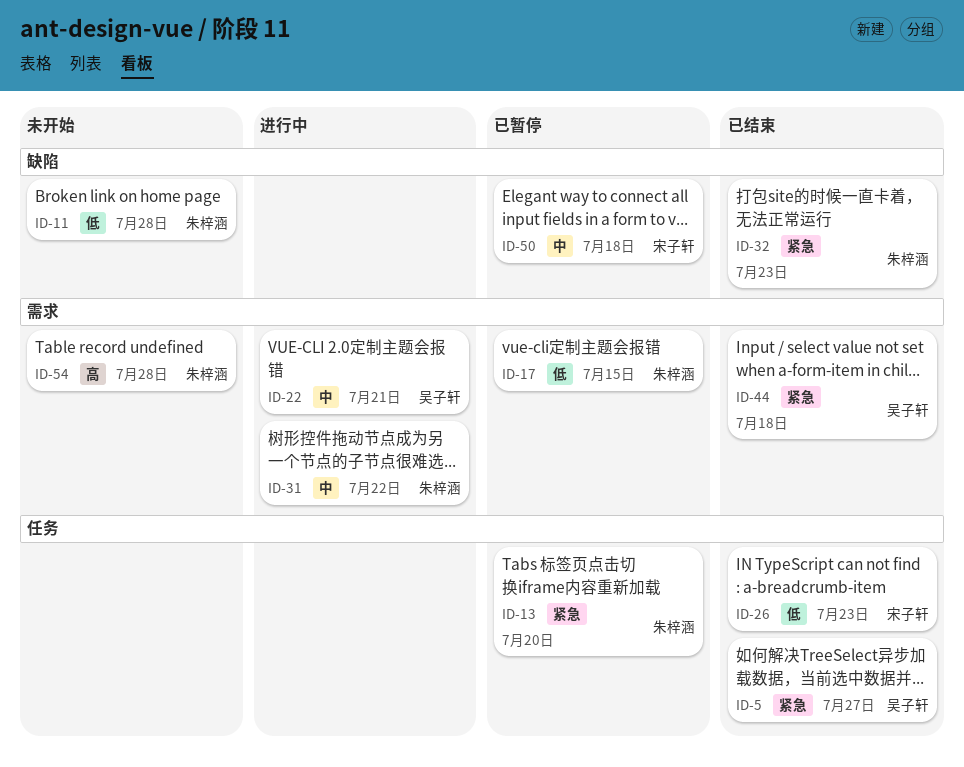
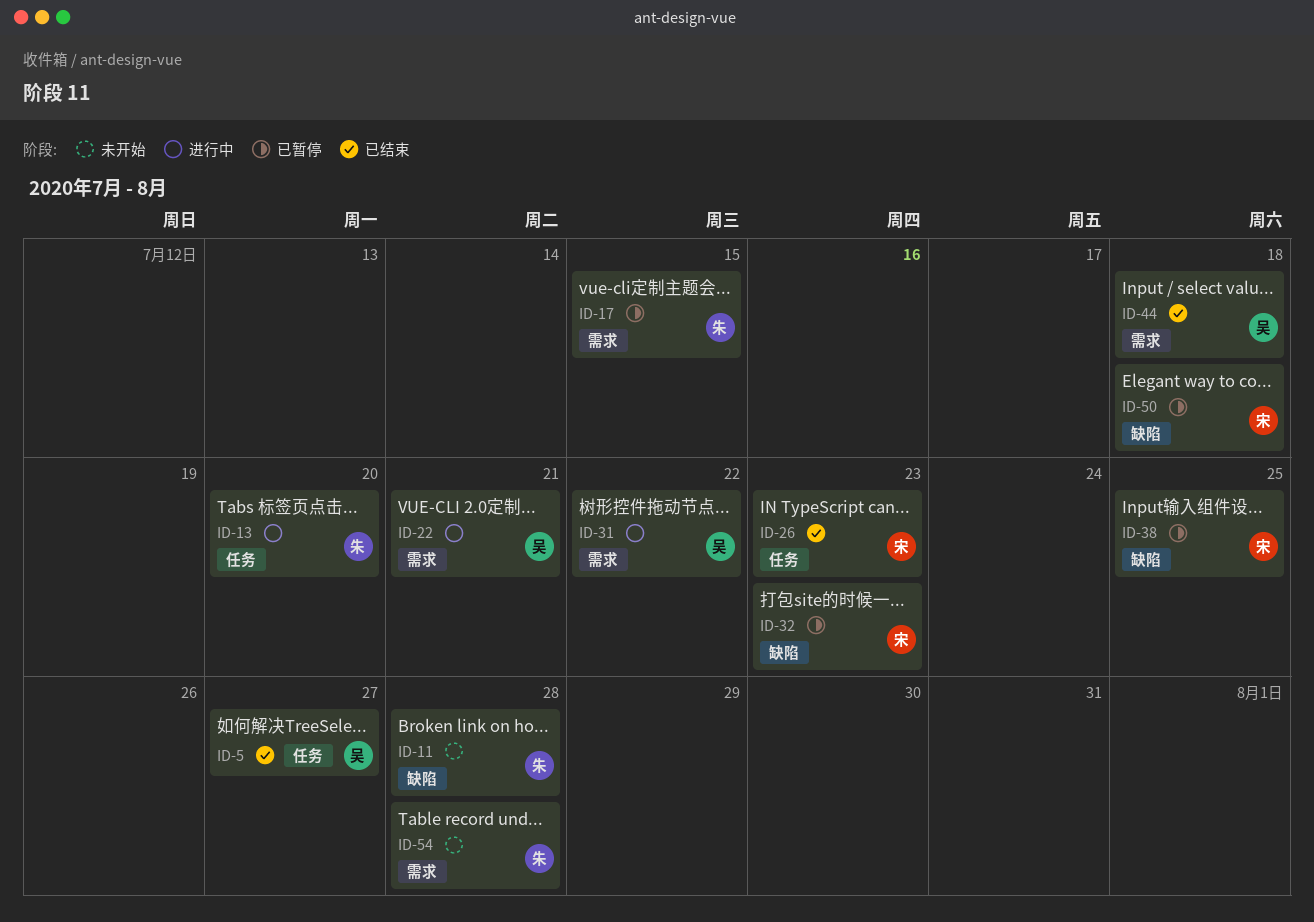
ID-13, status: 已暂停 -> 进行中
ID-31, owner: 朱梓涵 -> 吴子轩
ID-32, status: 已结束 -> 已暂停
ID-32, owner: 朱梓涵 -> 宋子轩
ID-38: none -> present

